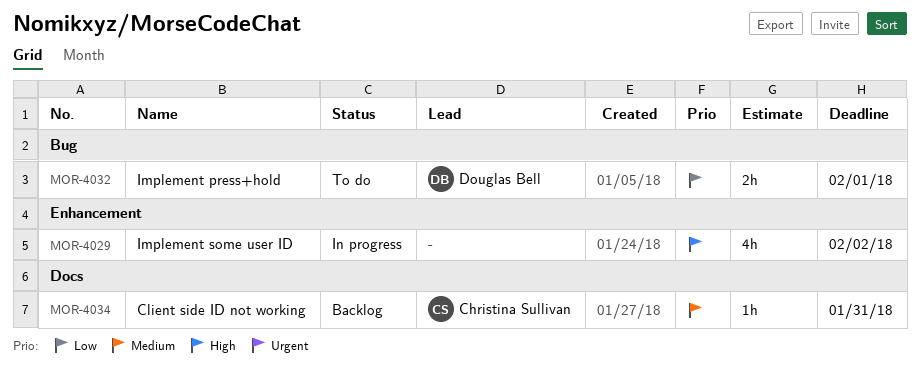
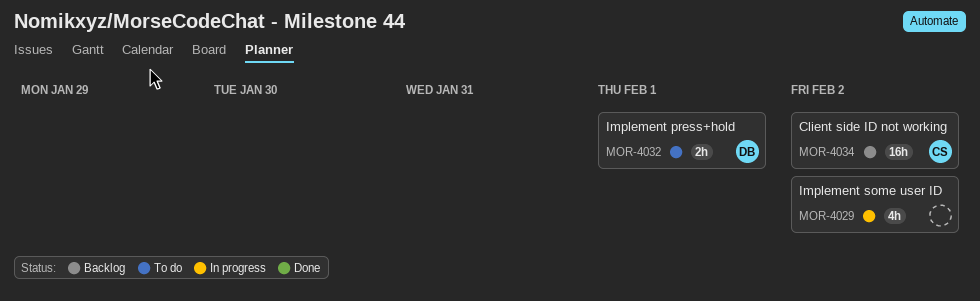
MOR-4034, estimate: 1h -> 16h
MOR-4034, due: Jan 31 -> Feb 2

